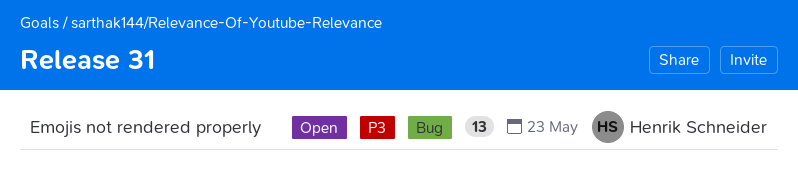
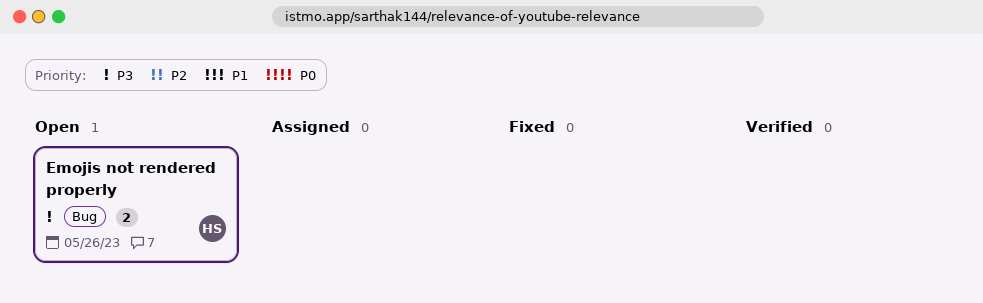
Emojis not rendered properly, estimate: 13 -> 2
Emojis not rendered properly, due: May 23 -> May 26

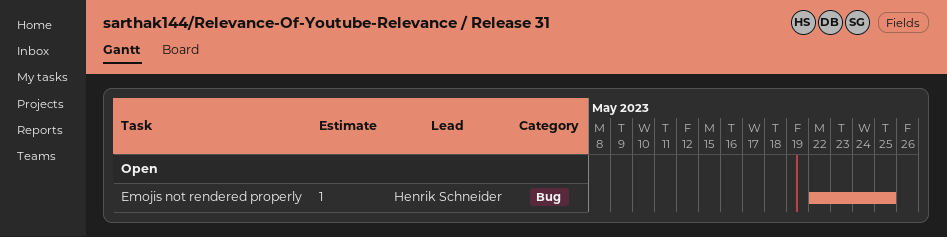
Emojis not rendered properly, estimate: 2 -> 1
Emojis not rendered properly, due: May 26 -> May 25

